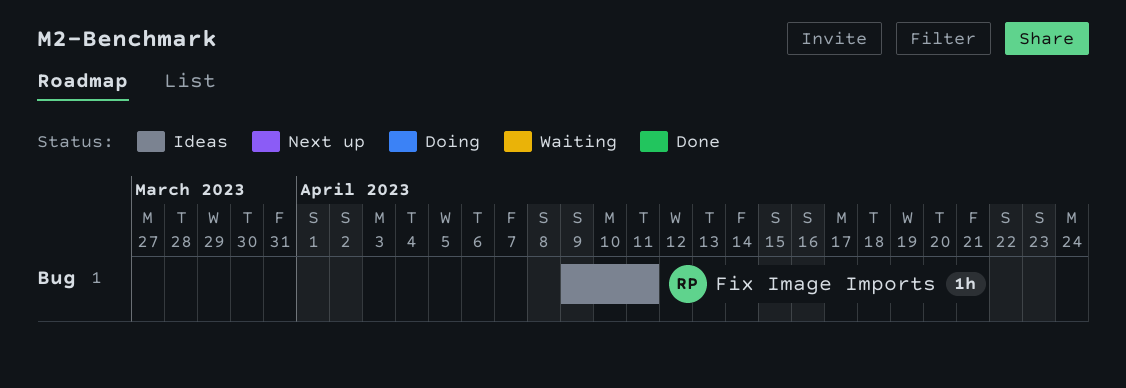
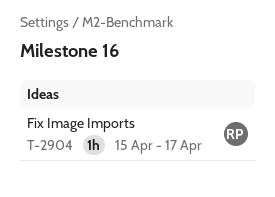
Fix Image Imports, start: Apr 9 -> Apr 15
Fix Image Imports, due: Apr 11 -> Apr 17

